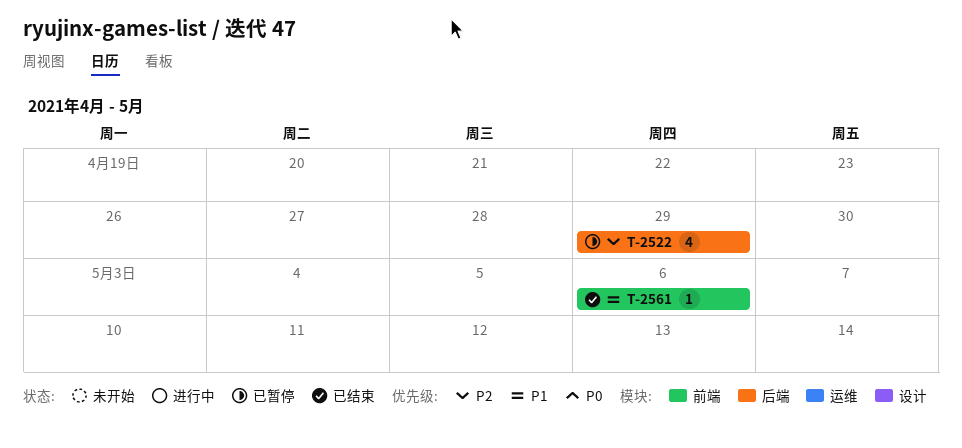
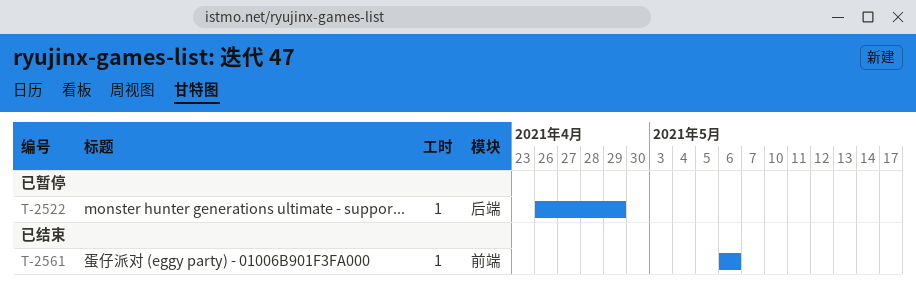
T-2522, estimate: 4 -> 1
T-2522, start: Apr 29 -> Apr 26

